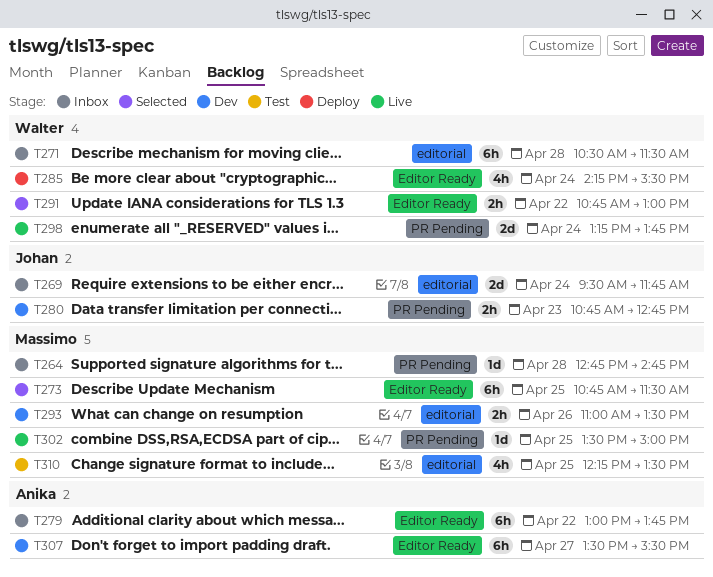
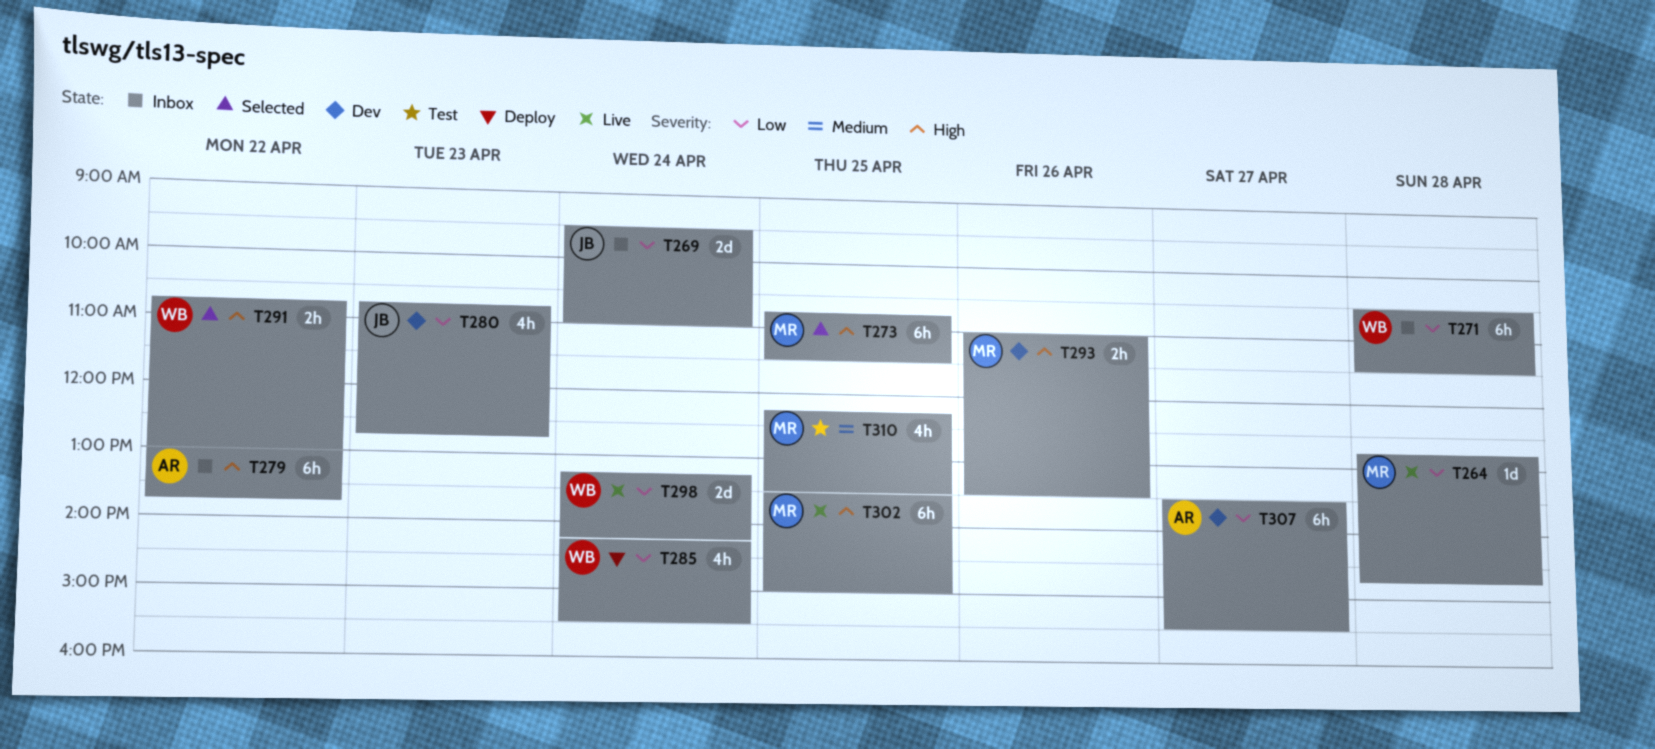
T264, status: Inbox -> Live
T269, ends: 11:45 -> 11:00
T280, estimate: 2h -> 4h
T298, ends: 13:45 -> 14:15
T302, estimate: 1d -> 6h

